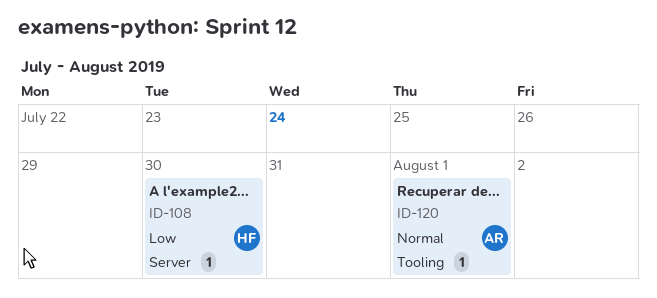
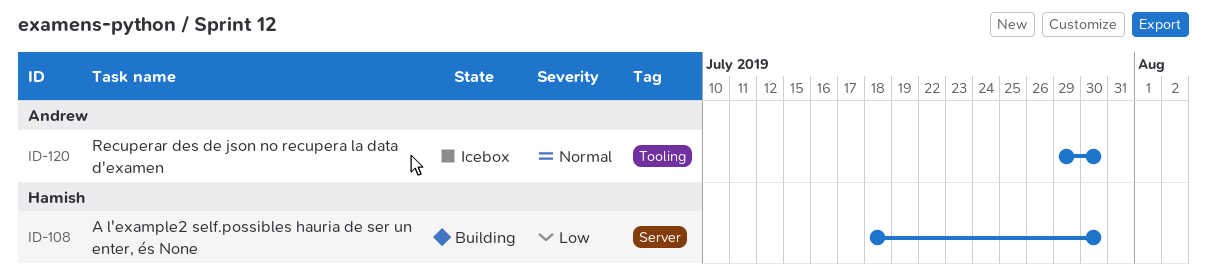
ID-120, due: Aug 1 -> Jul 30

